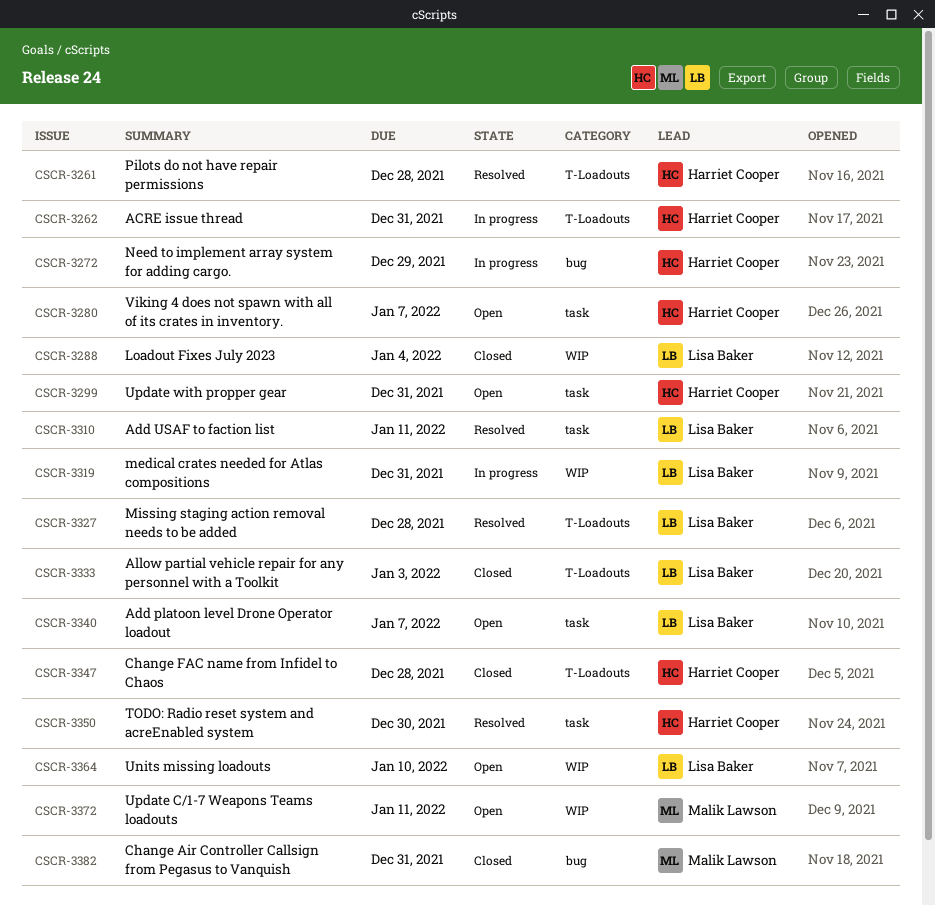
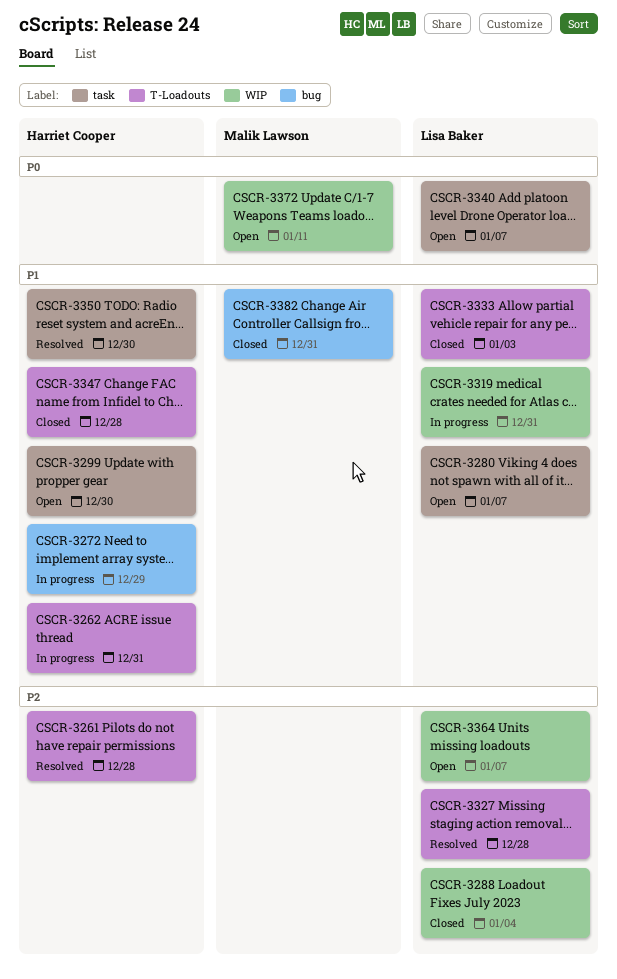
CSCR-3280, owner: Harriet Cooper -> Lisa Baker
CSCR-3299, due: Dec 31 -> Dec 30
CSCR-3310: present -> none
CSCR-3364, due: Jan 10 -> Jan 7

